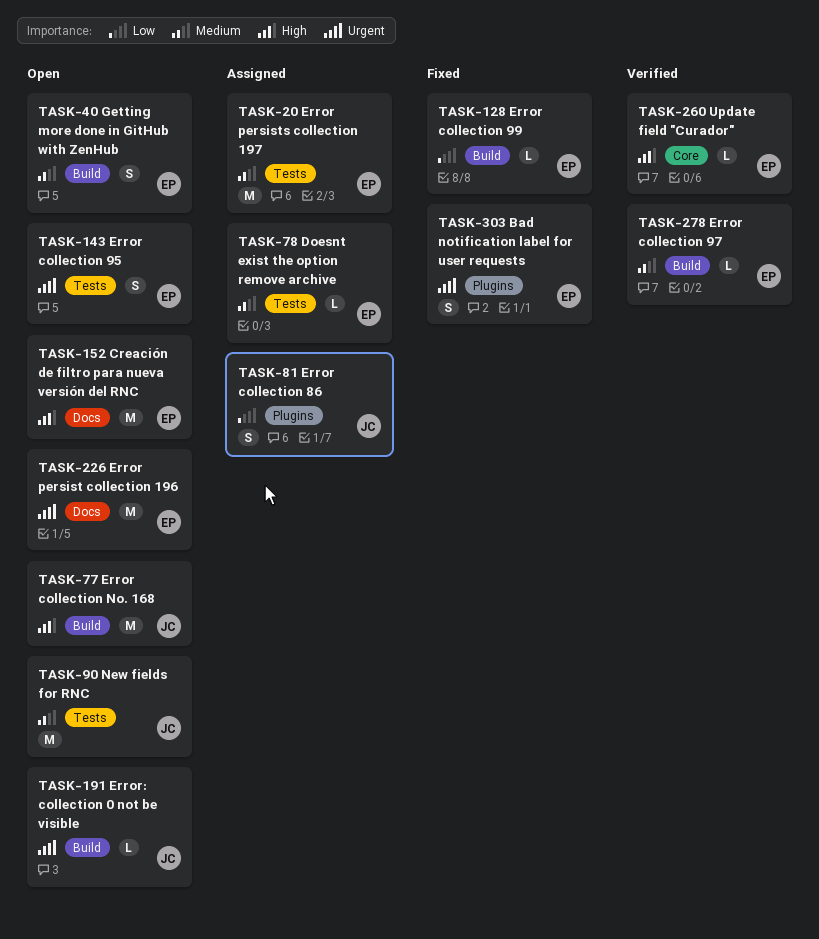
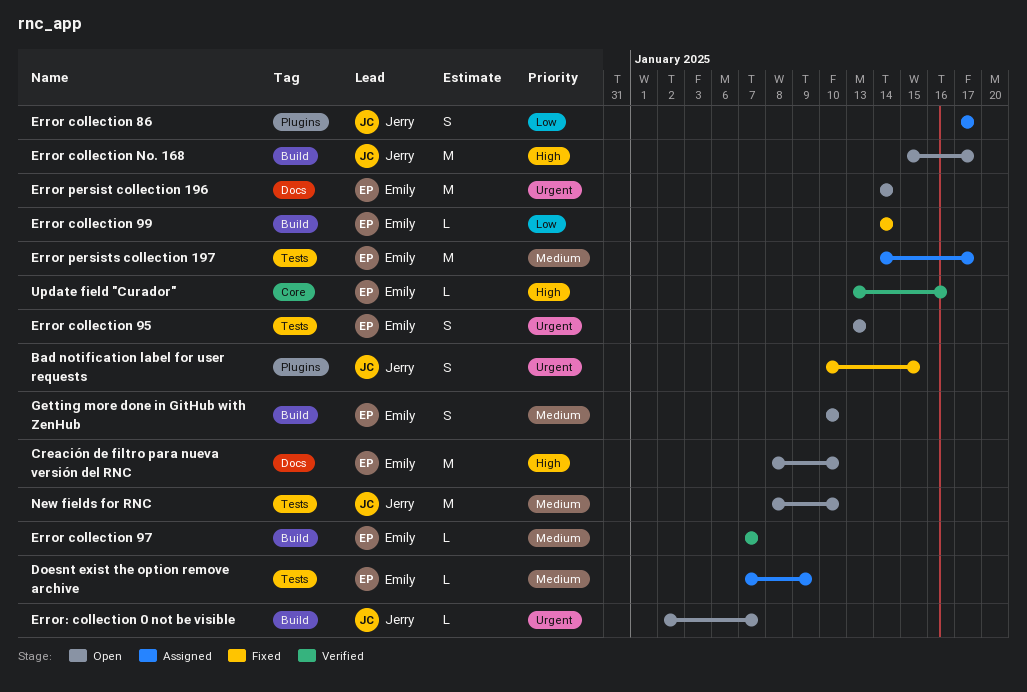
Bad notification label for user requests, owner: Emily -> Jerry

